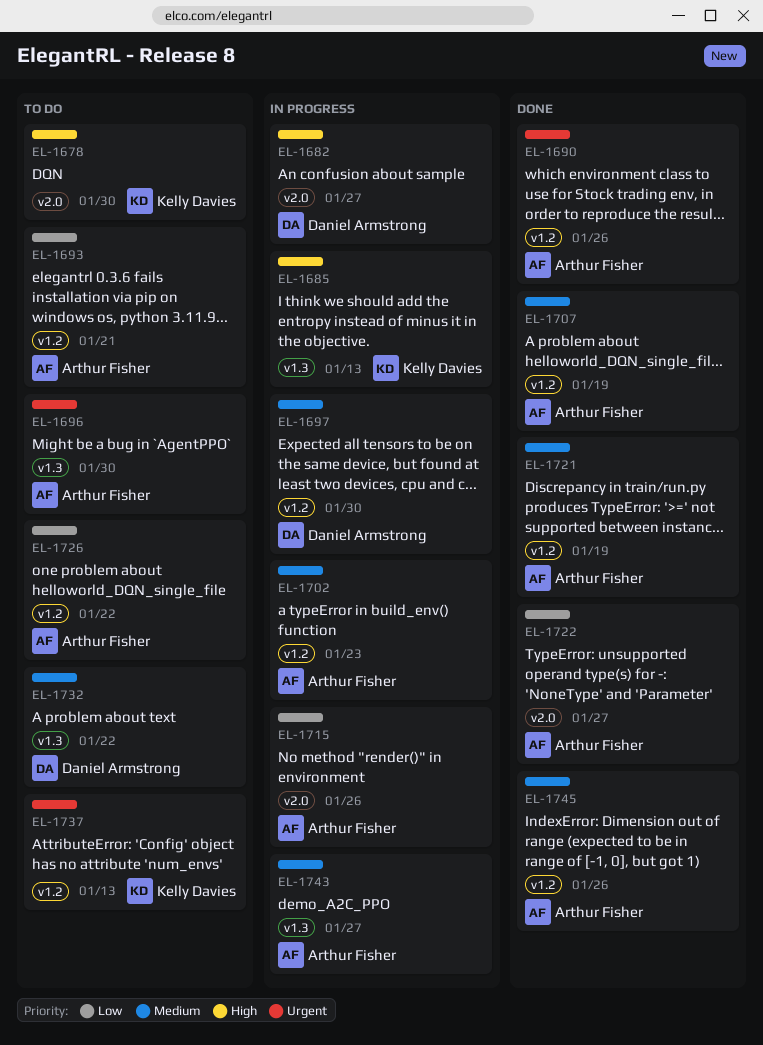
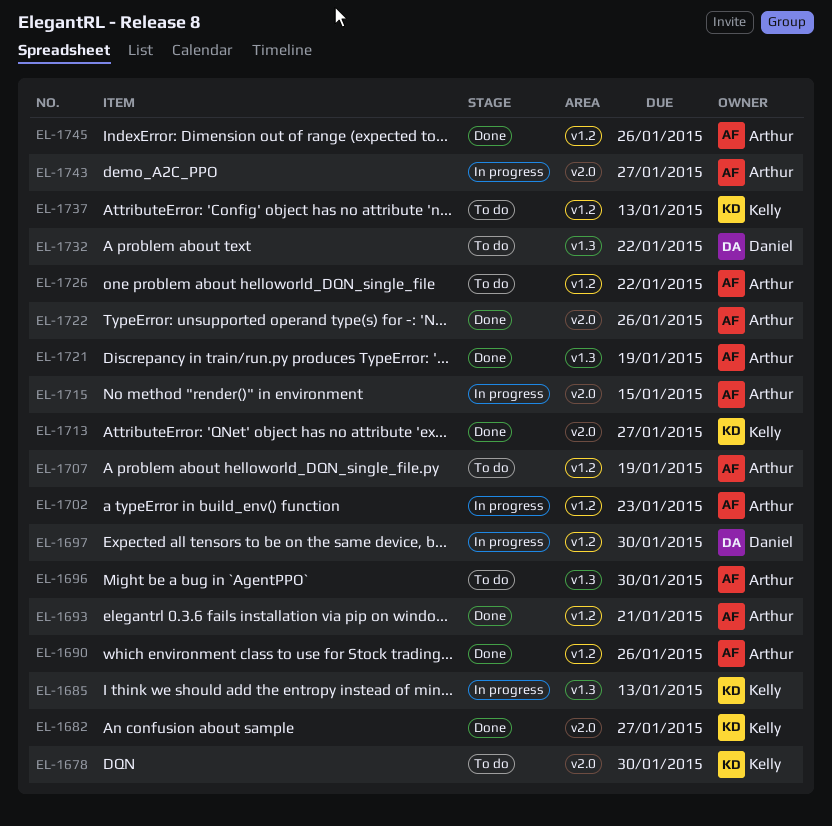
EL-1682, status: In progress -> Done
EL-1682, owner: Daniel Armstrong -> Kelly Davies
EL-1693, status: To do -> Done
EL-1707, status: Done -> To do
EL-1713: none -> present
EL-1715, due: Jan 26 -> Jan 15
EL-1721, label: v1.2 -> v1.3
EL-1722, due: Jan 27 -> Jan 26
EL-1743, label: v1.3 -> v2.0

